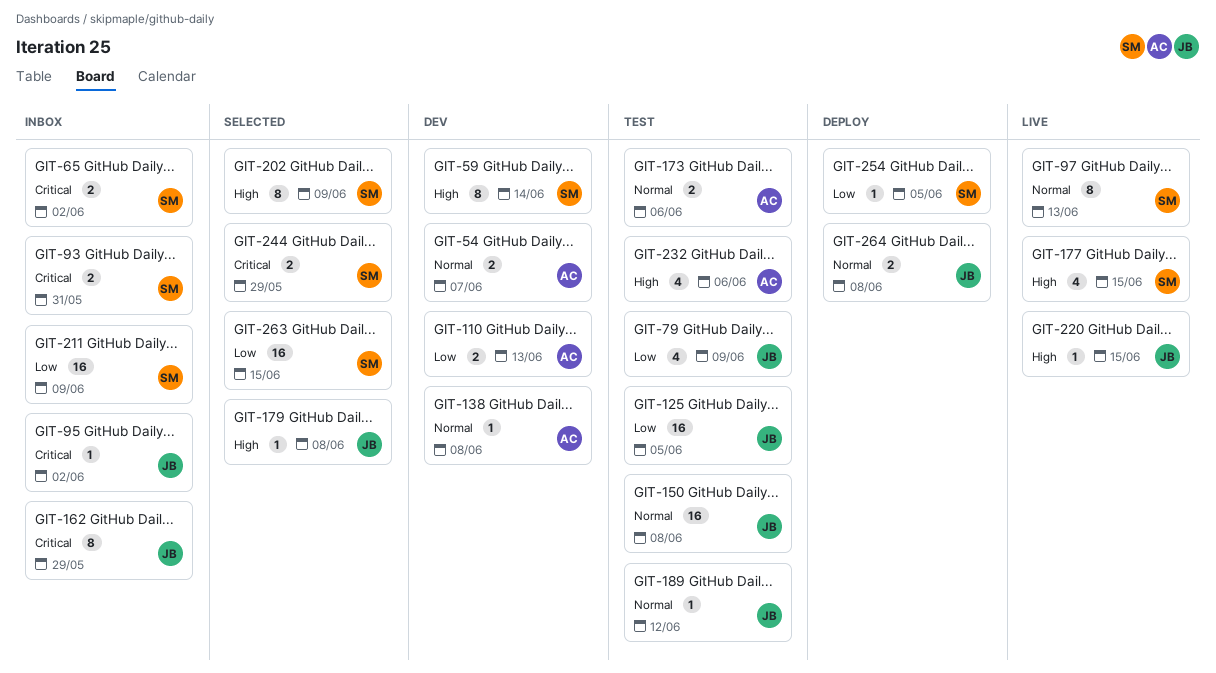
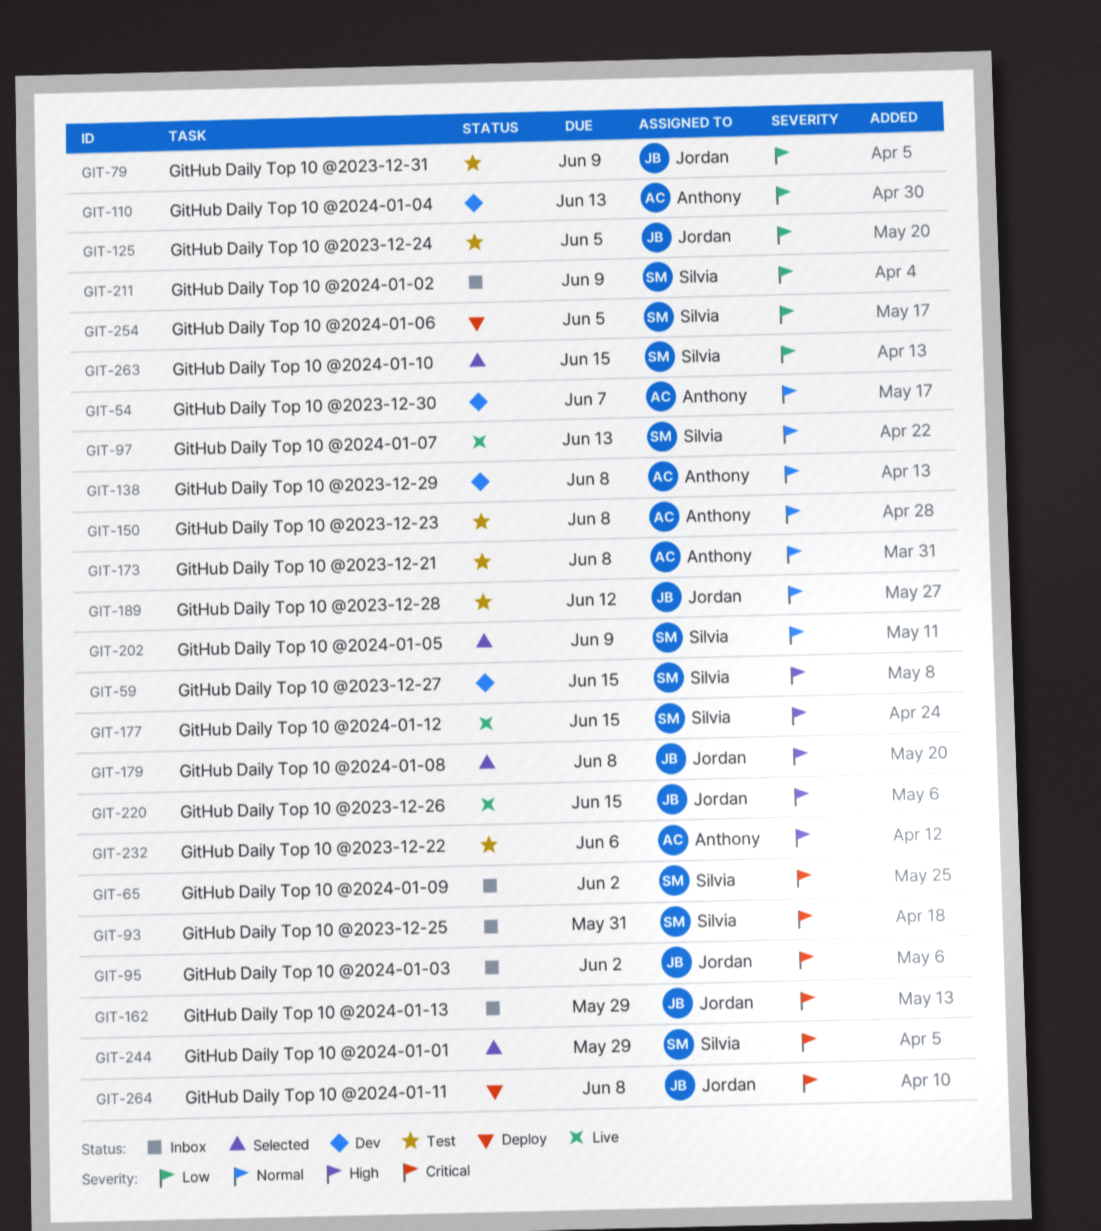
GIT-59, due: Jun 14 -> Jun 15
GIT-150, owner: Jordan -> Anthony
GIT-173, due: Jun 6 -> Jun 8
GIT-202, priority: High -> Normal
GIT-264, priority: Normal -> Critical

